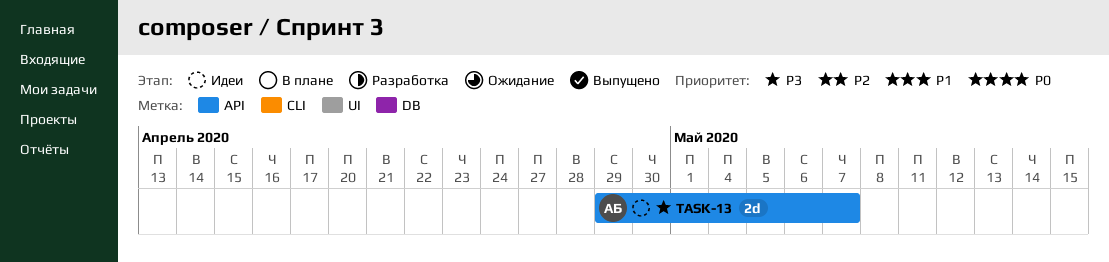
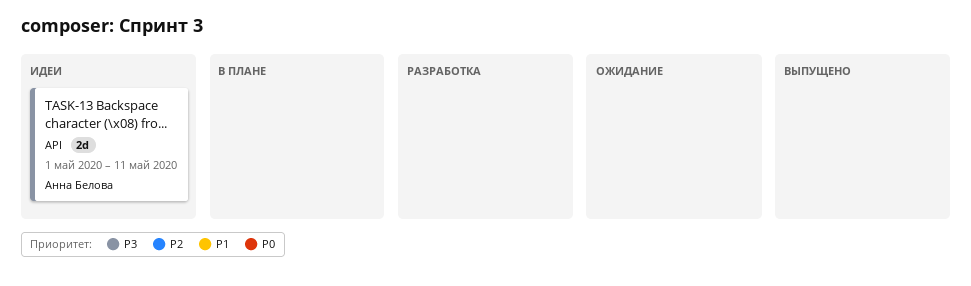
TASK-13, start: Apr 29 -> May 1
TASK-13, due: May 7 -> May 11

